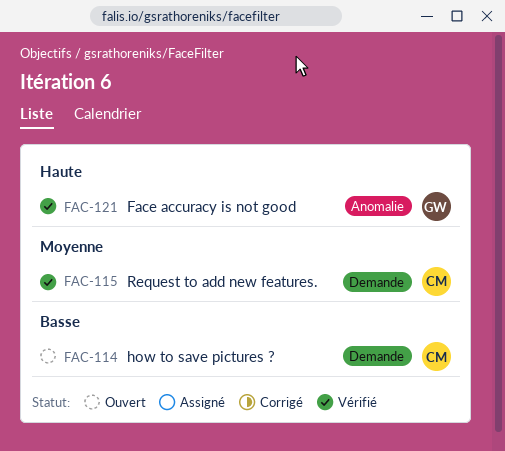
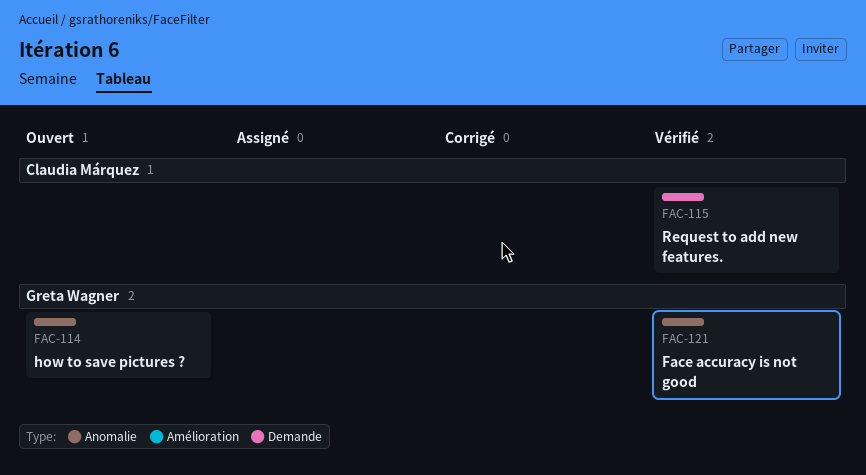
FAC-114, owner: Claudia Márquez -> Greta Wagner
FAC-114, label: Demande -> Anomalie

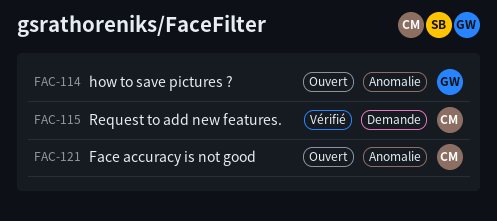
FAC-121, status: Vérifié -> Ouvert
FAC-121, owner: Greta Wagner -> Claudia Márquez

